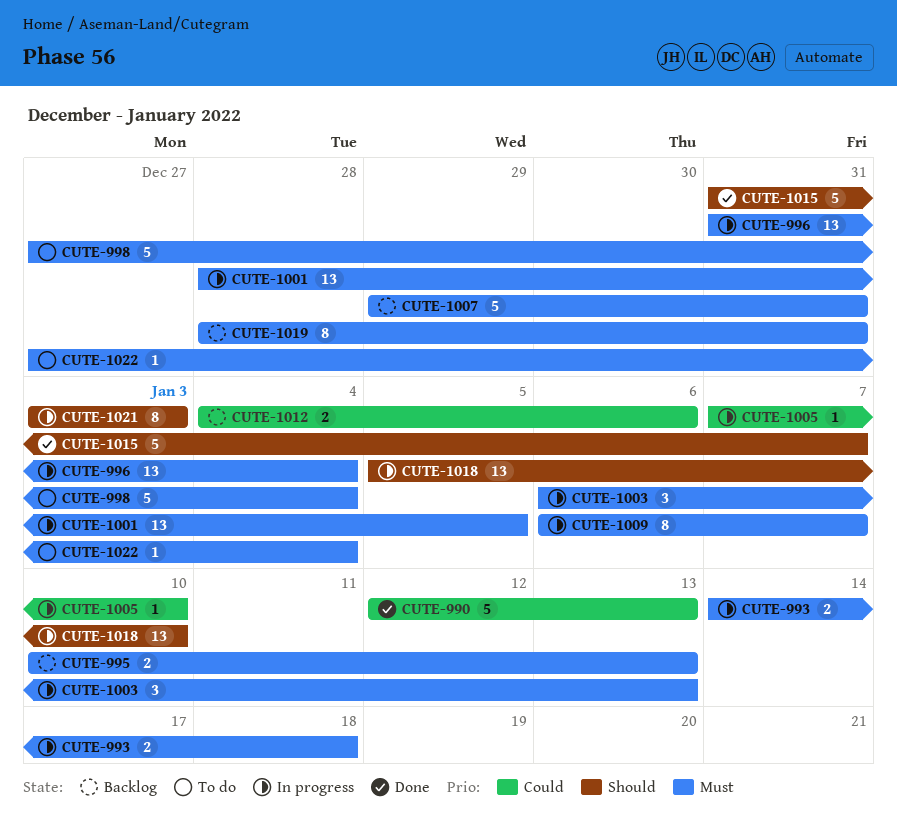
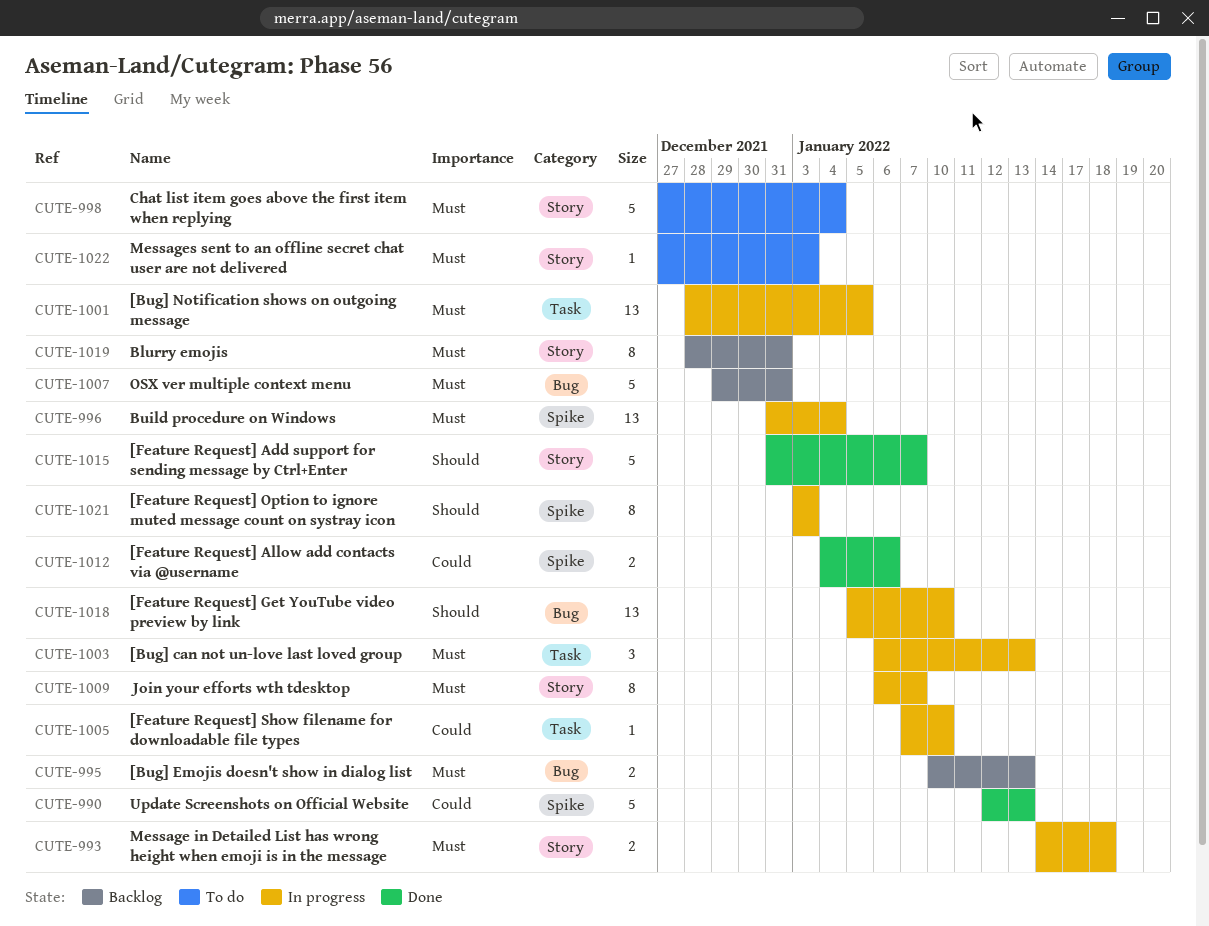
CUTE-1012, status: Backlog -> Done
CUTE-1022, due: Jan 4 -> Jan 3

